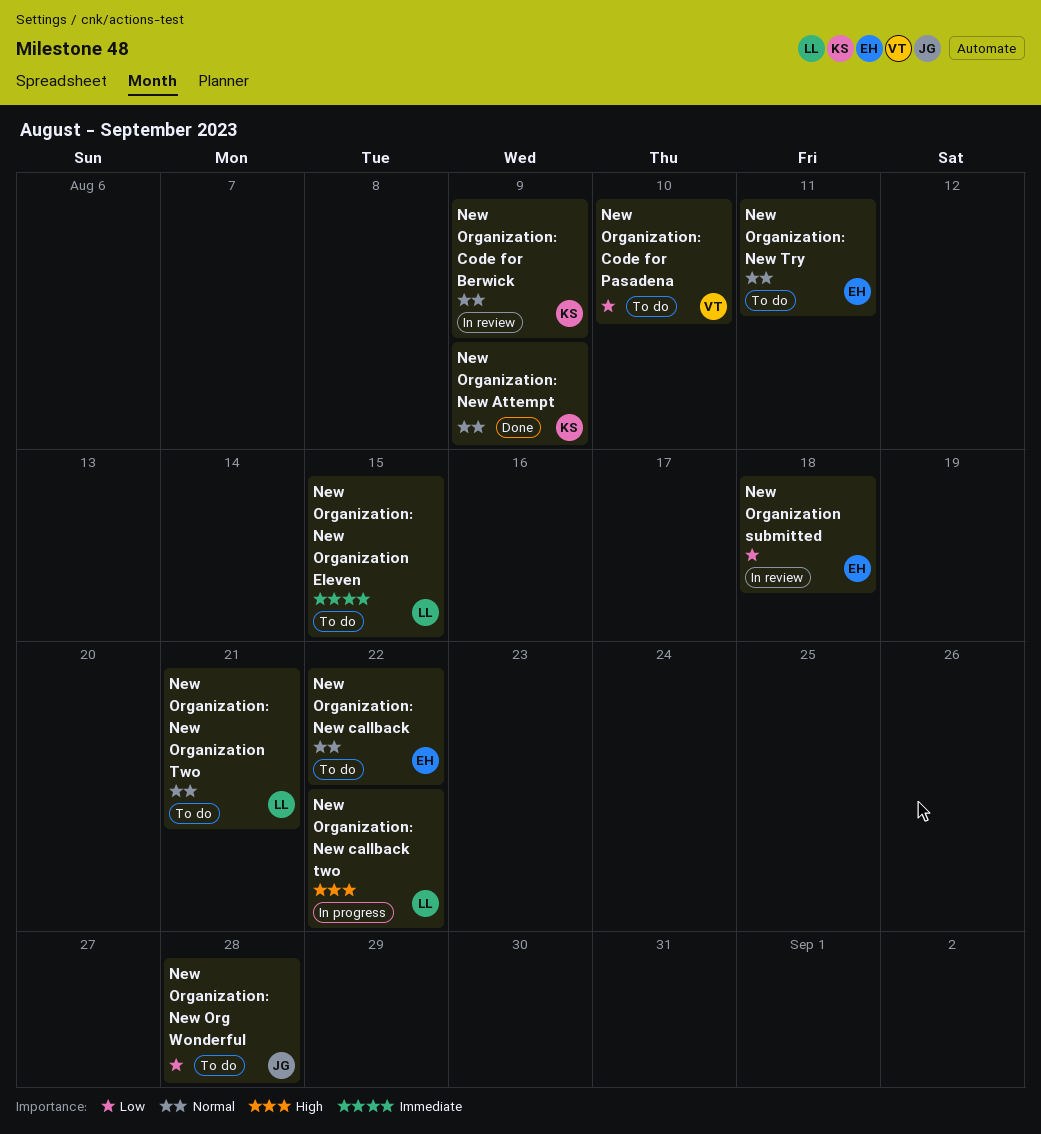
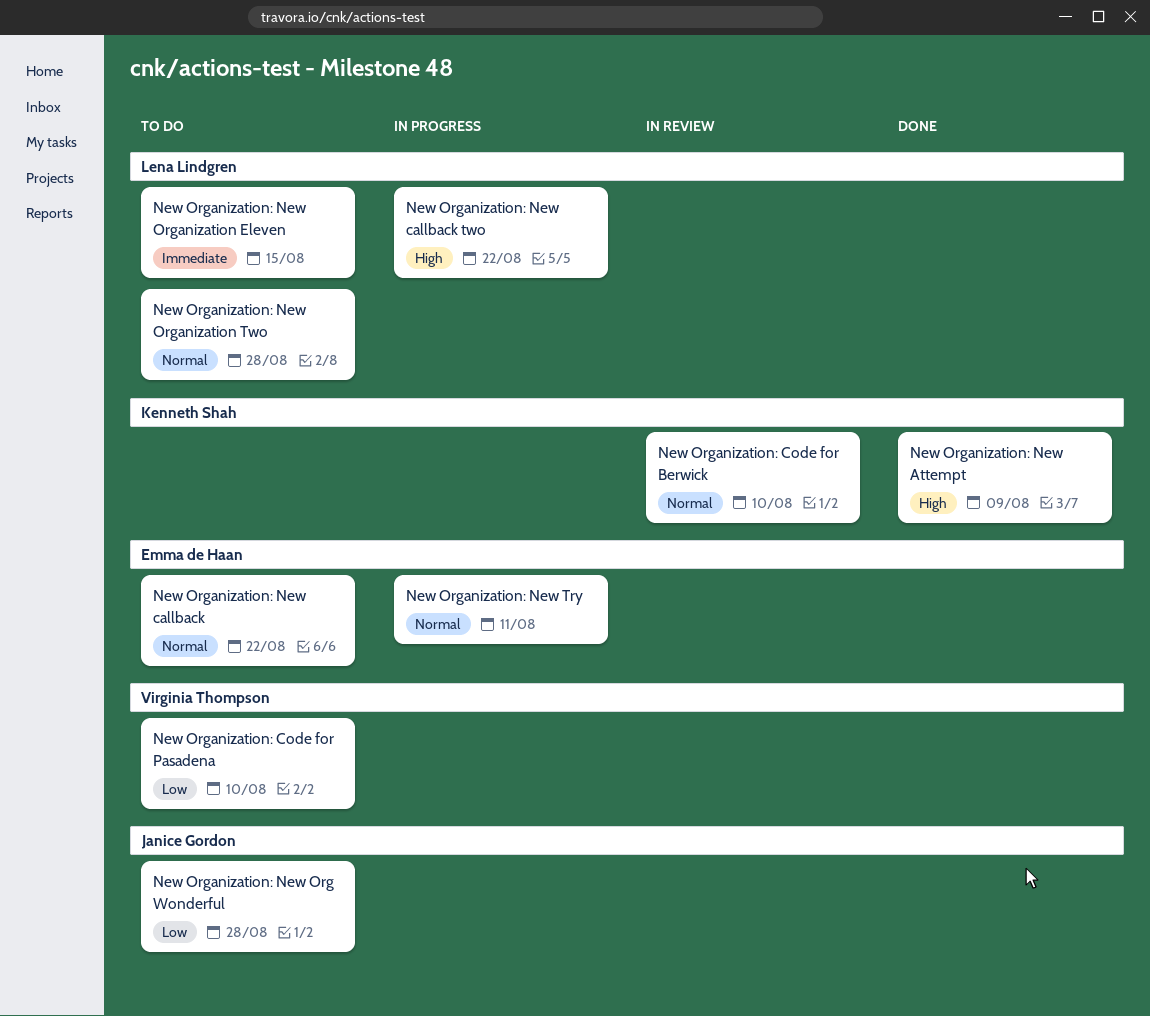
New Organization submitted: present -> none
New Organization: Code for Berwick, due: Aug 9 -> Aug 10
New Organization: New Attempt, priority: Normal -> High
New Organization: New Organization Two, due: Aug 21 -> Aug 28
New Organization: New Try, status: To do -> In progress

